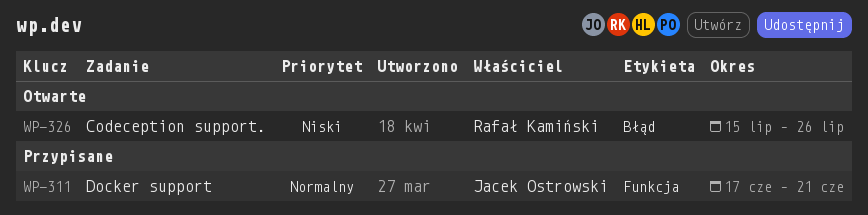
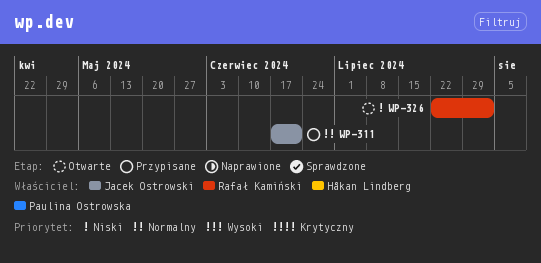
WP-326, start: Jul 15 -> Jul 22
WP-326, due: Jul 26 -> Aug 2

